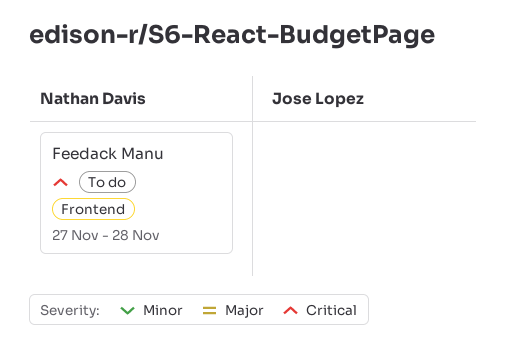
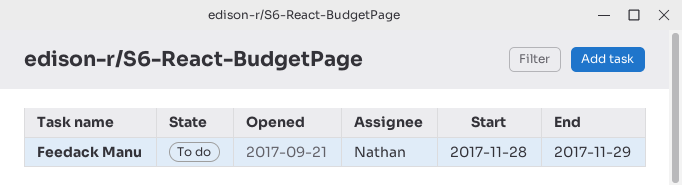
Feedack Manu, start: Nov 27 -> Nov 28
Feedack Manu, due: Nov 28 -> Nov 29

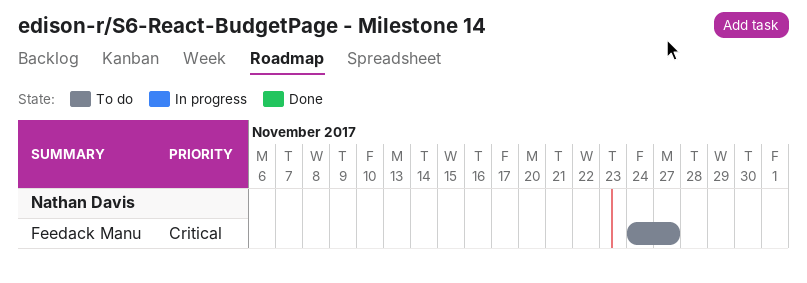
Feedack Manu, start: Nov 28 -> Nov 24
Feedack Manu, due: Nov 29 -> Nov 27

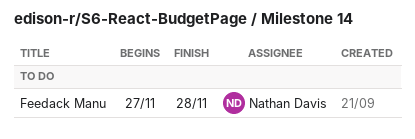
Feedack Manu, start: Nov 24 -> Nov 27
Feedack Manu, due: Nov 27 -> Nov 28

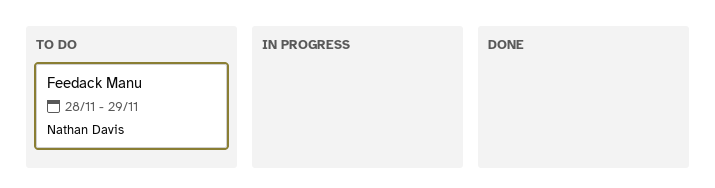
Feedack Manu, start: Nov 27 -> Nov 28
Feedack Manu, due: Nov 28 -> Nov 29

